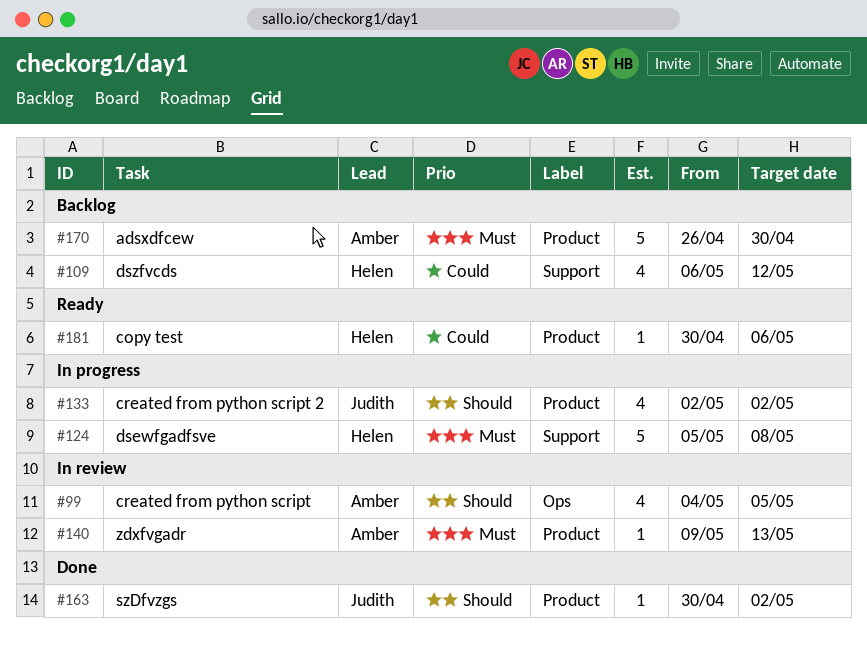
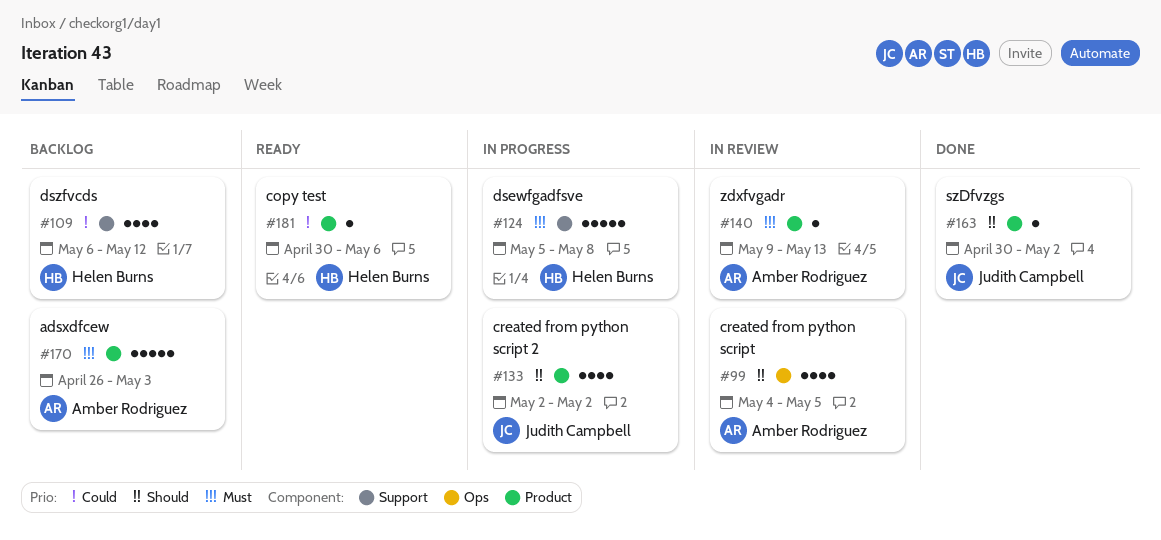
#170, due: Apr 30 -> May 3

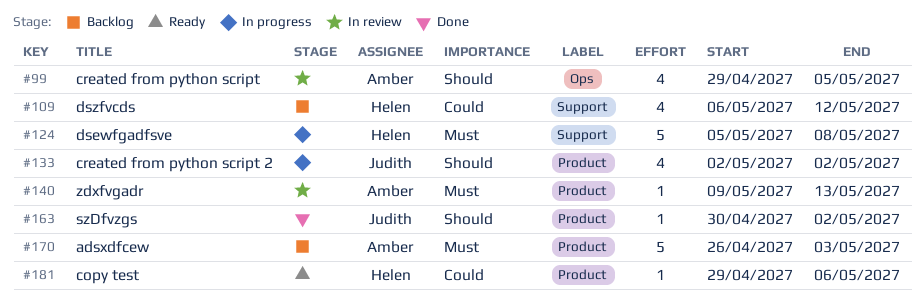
#99, start: May 4 -> Apr 29
#181, start: Apr 30 -> Apr 29

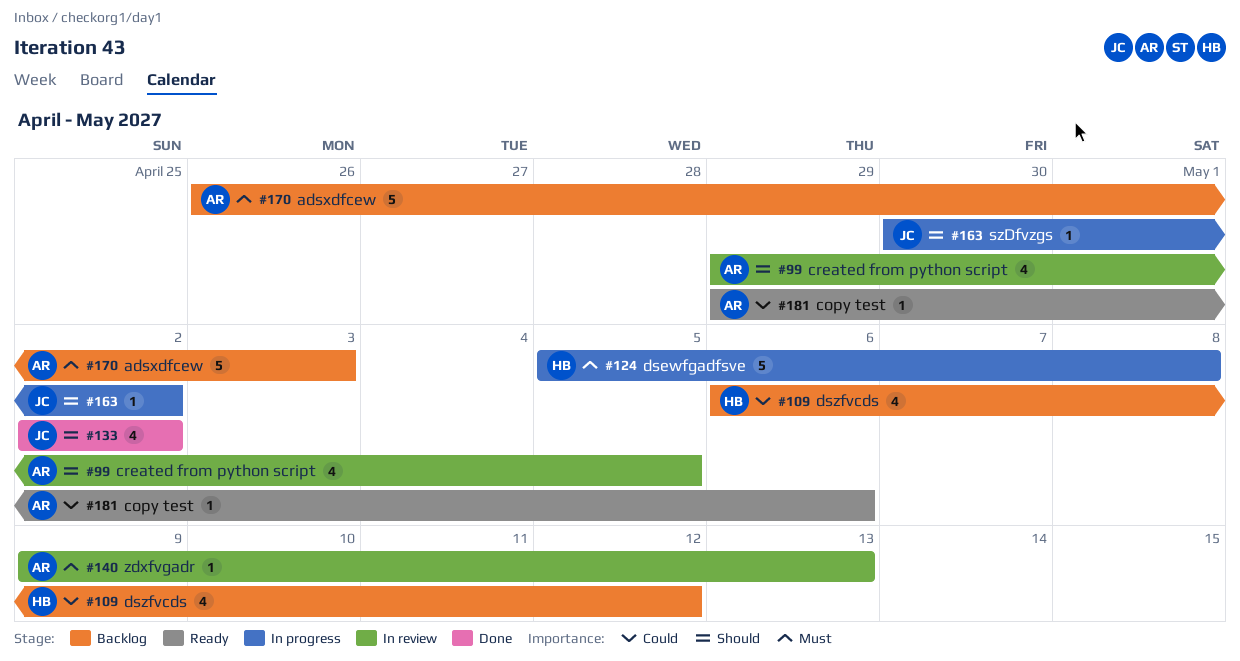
#133, status: In progress -> Done
#163, status: Done -> In progress
#181, owner: Helen -> Amber

